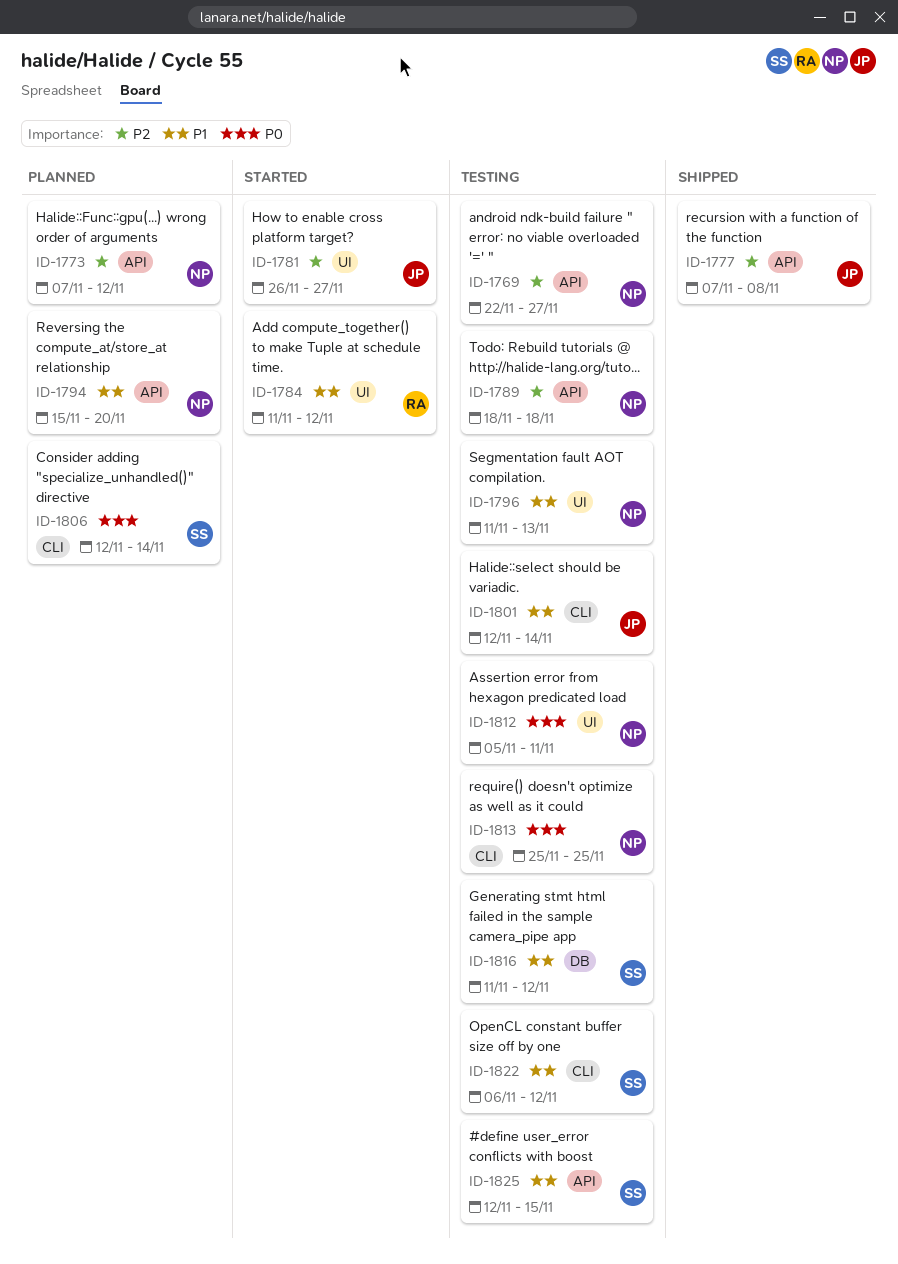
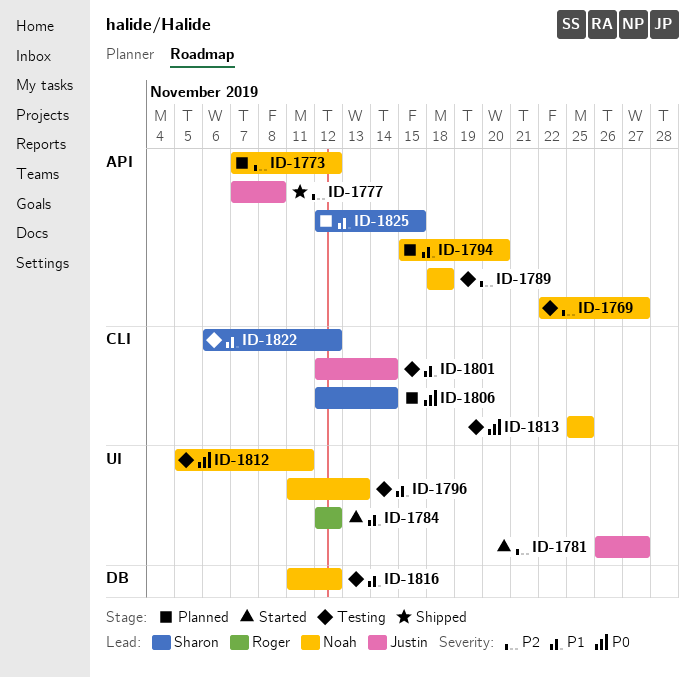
ID-1784, start: Nov 11 -> Nov 12
ID-1816, owner: Sharon -> Noah
ID-1825, status: Testing -> Planned

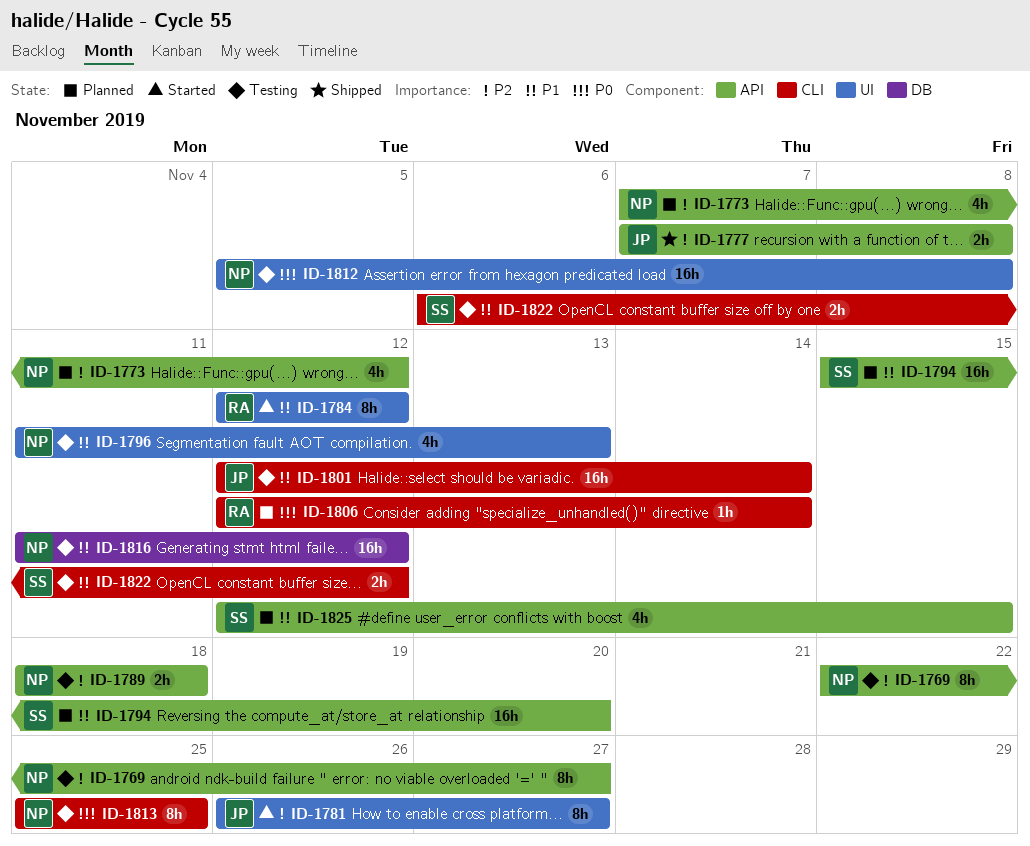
ID-1794, owner: Noah -> Sharon
ID-1806, owner: Sharon -> Roger
ID-1812, due: Nov 11 -> Nov 8

